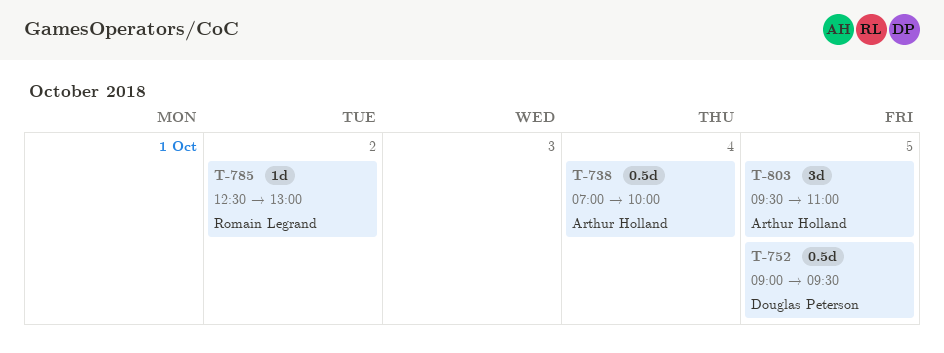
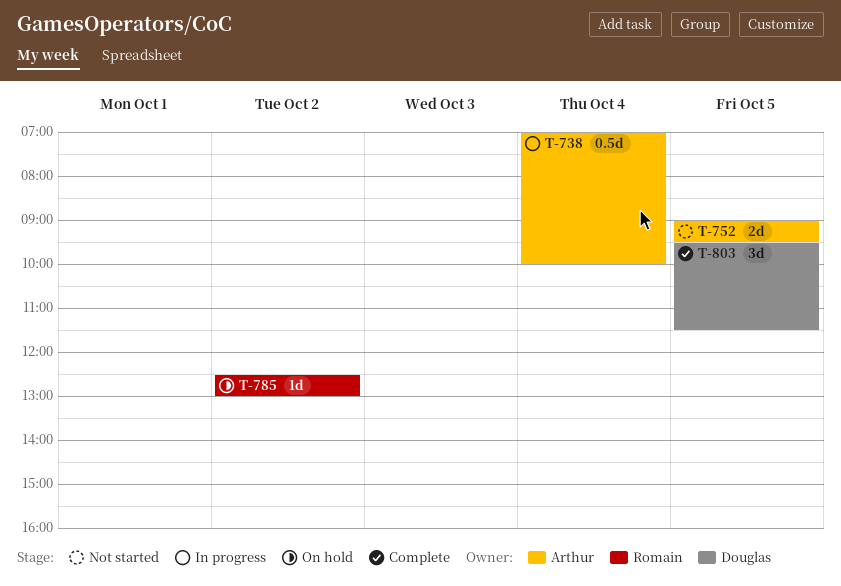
T-752, owner: Douglas Peterson -> Arthur Holland
T-752, estimate: 0.5d -> 2d
T-803, owner: Arthur Holland -> Douglas Peterson
T-803, ends: 11:00 -> 11:30

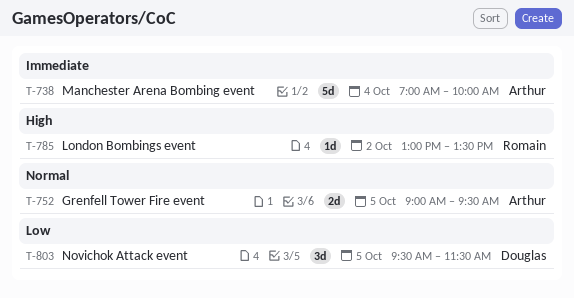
T-738, estimate: 0.5d -> 5d
T-785, begins: 12:30 -> 13:00
T-785, ends: 13:00 -> 13:30

